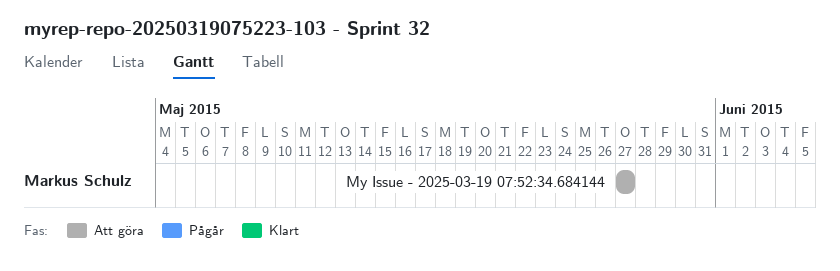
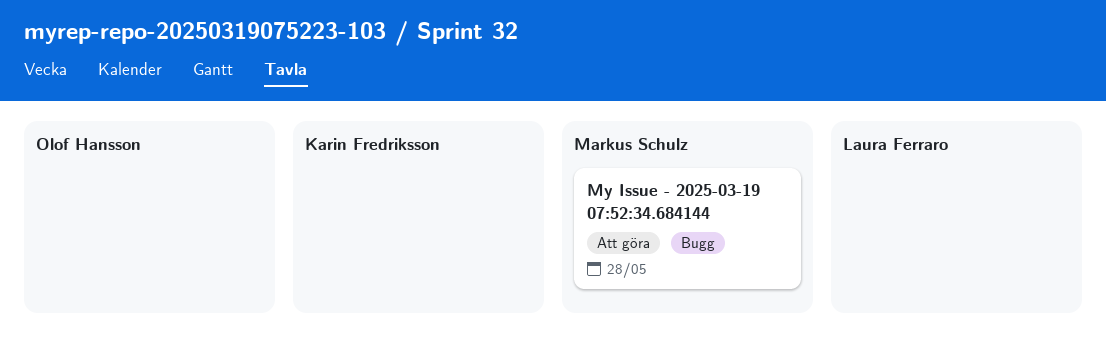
My Issue - 2025-03-19 07:52:34.684144, due: May 27 -> May 28

